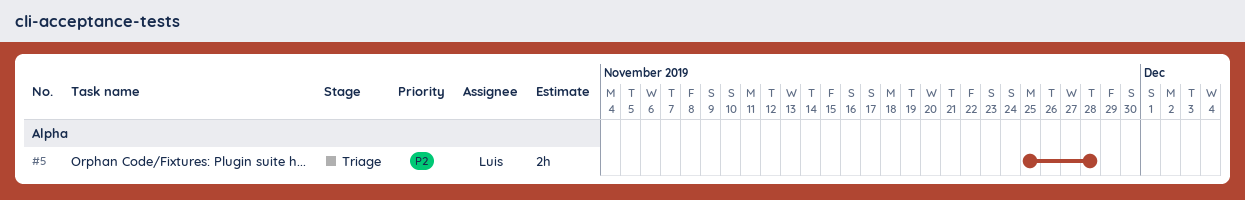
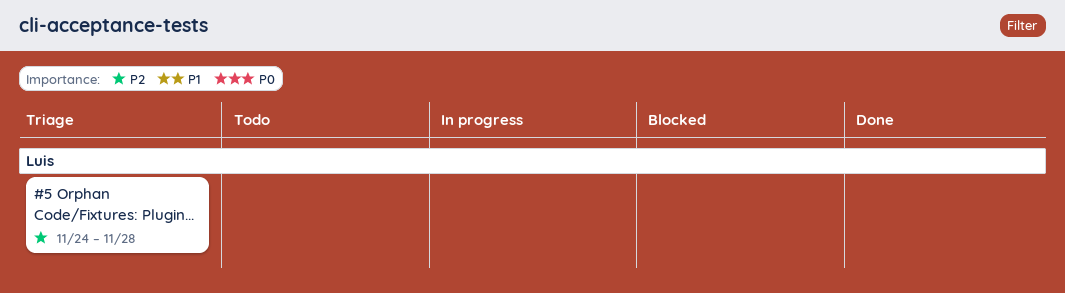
#5, start: Nov 25 -> Nov 24

